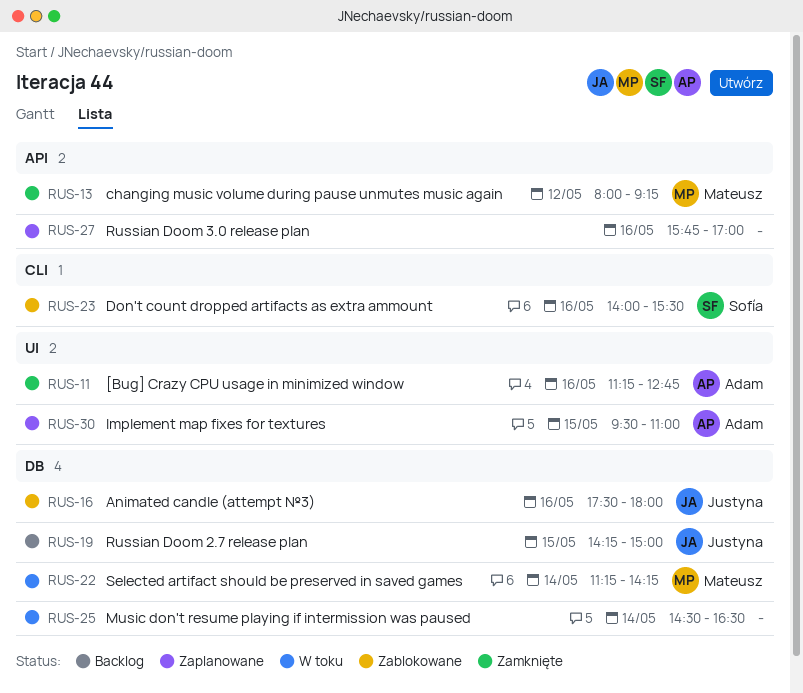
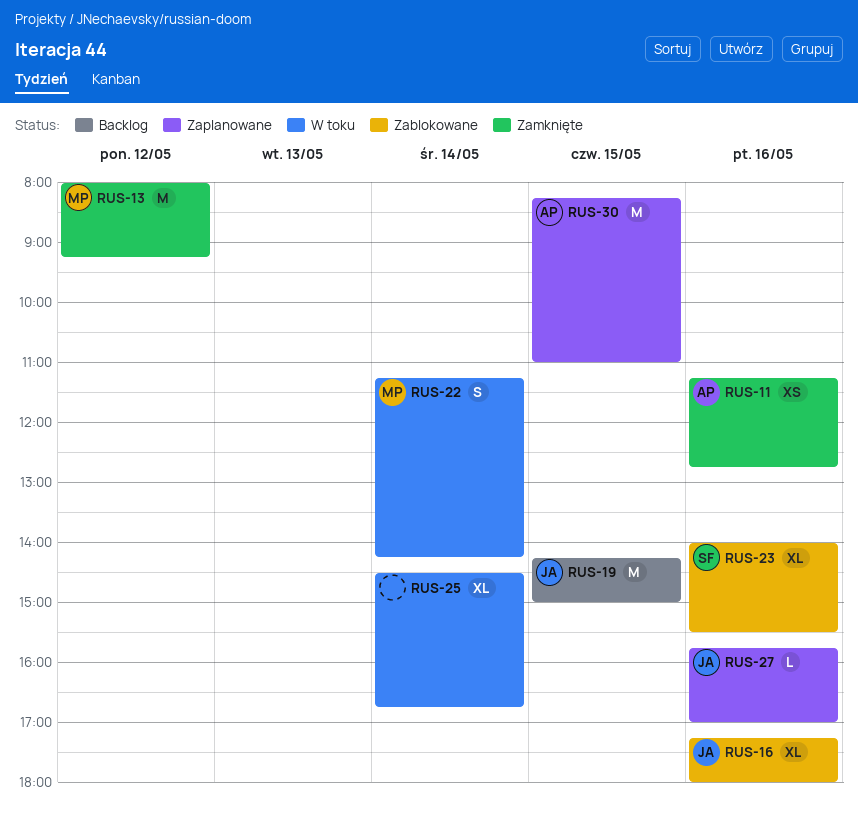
RUS-16, begins: 17:30 -> 17:15
RUS-25, ends: 16:30 -> 16:45
RUS-27, owner: none -> Justyna
RUS-30, begins: 09:30 -> 08:15

